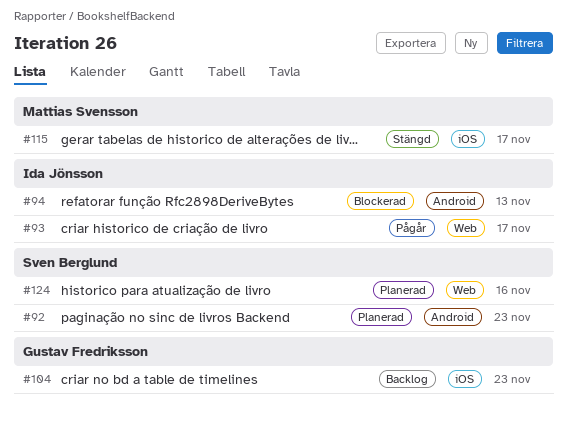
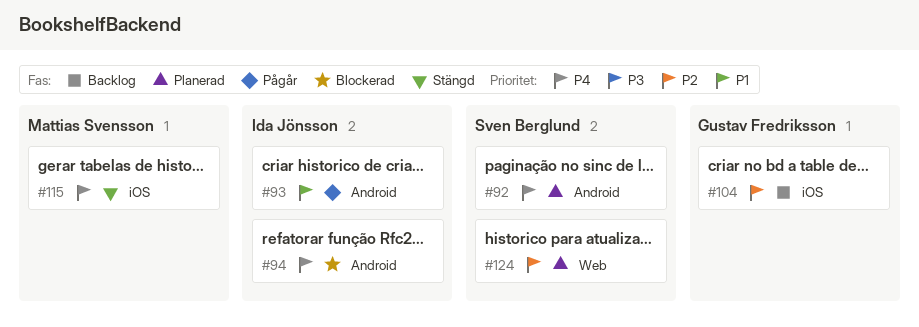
#93, label: Web -> Android

